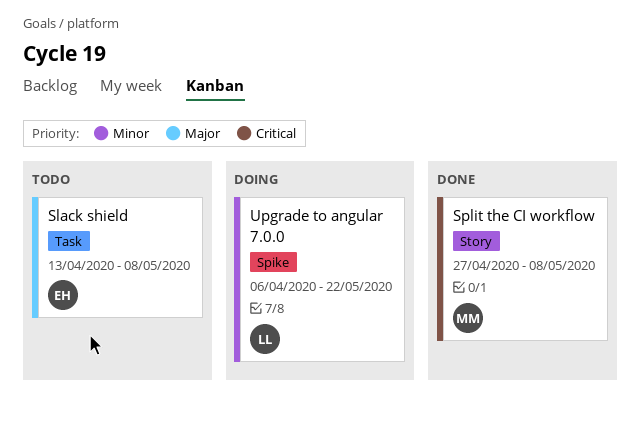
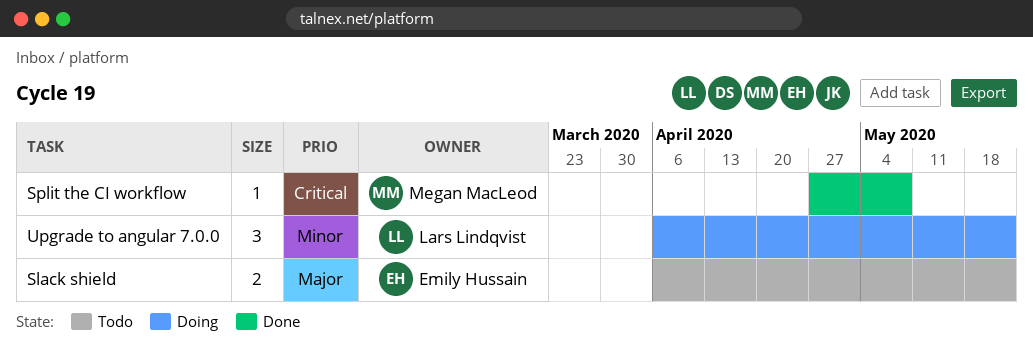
Slack shield, start: Apr 13 -> Apr 6
Slack shield, due: May 8 -> May 22

